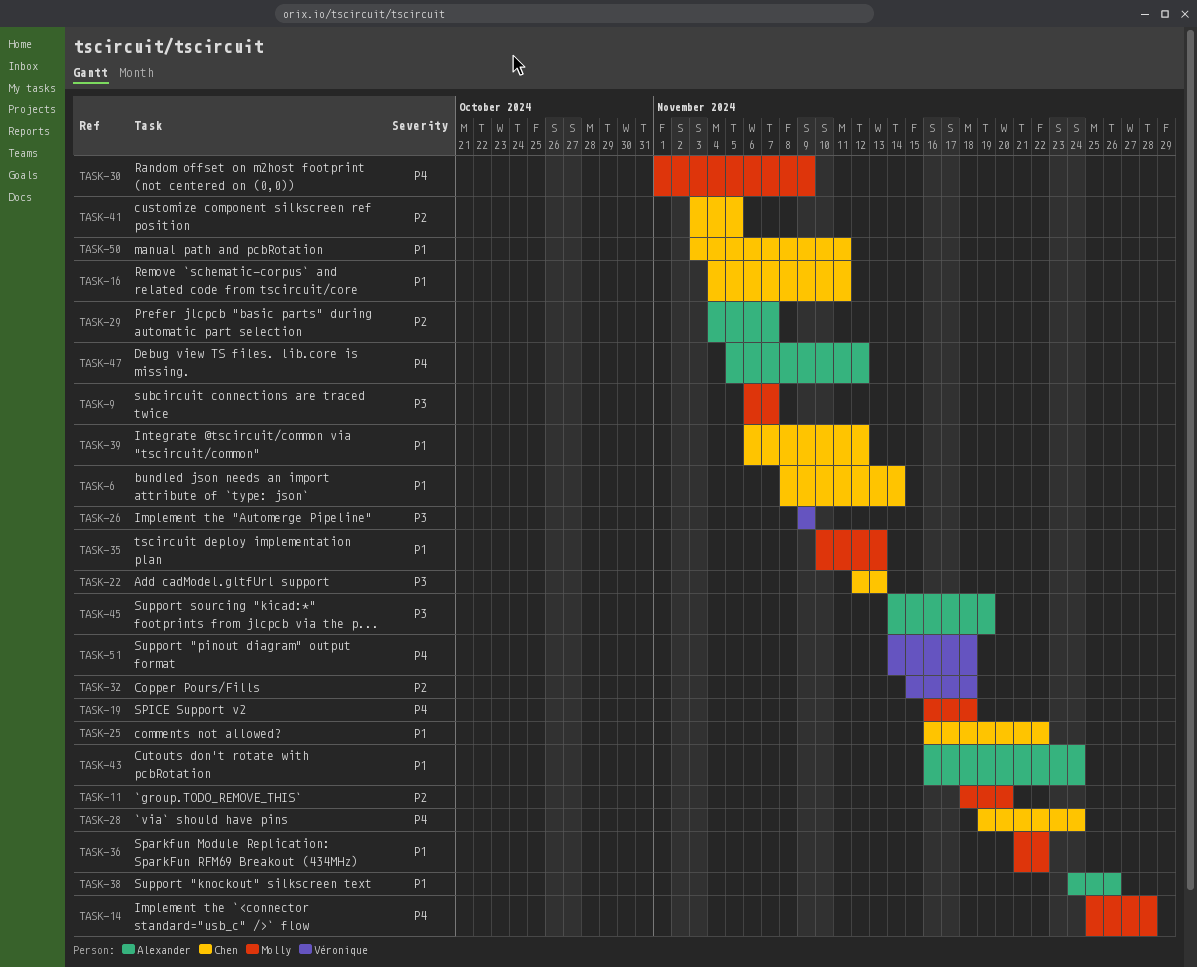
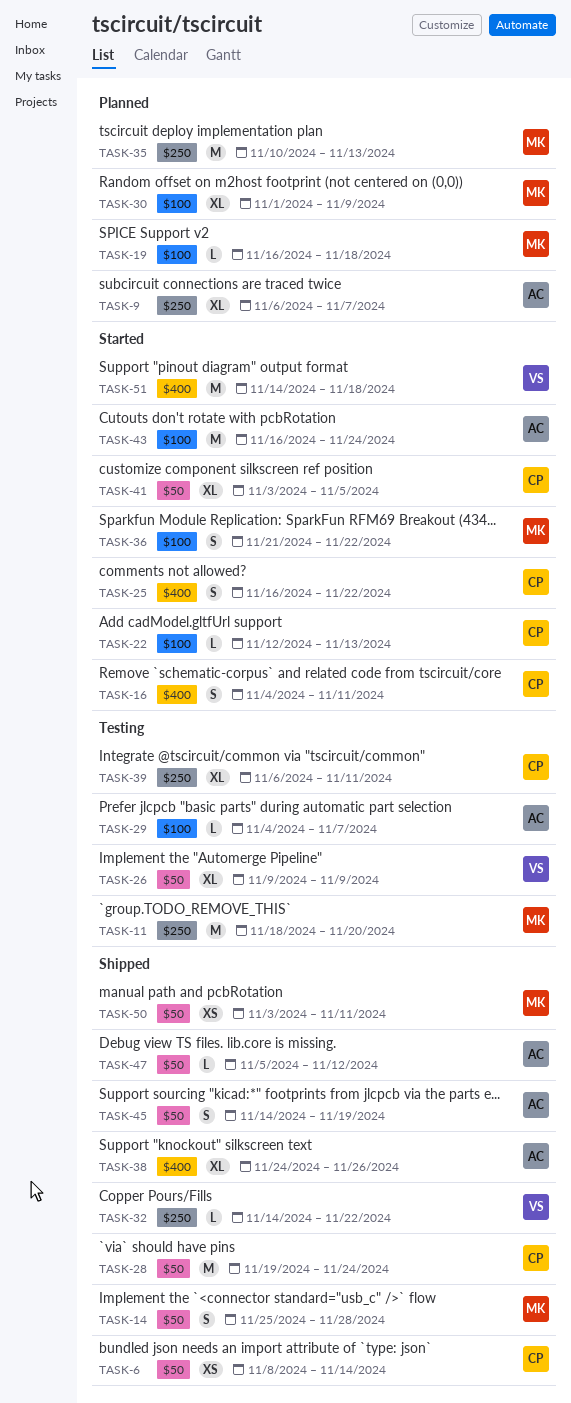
TASK-9, owner: Molly -> Alexander
TASK-32, start: Nov 15 -> Nov 14
TASK-32, due: Nov 18 -> Nov 22
TASK-39, due: Nov 12 -> Nov 11
TASK-50, owner: Chen -> Molly

